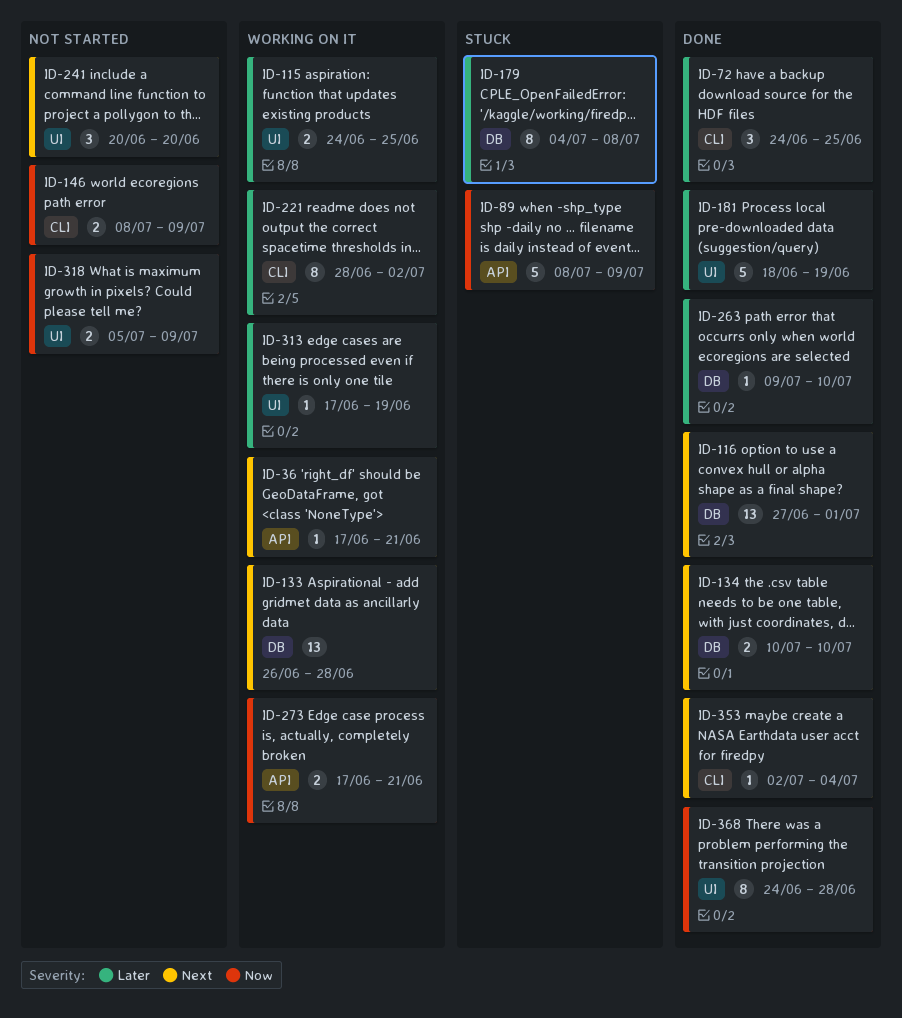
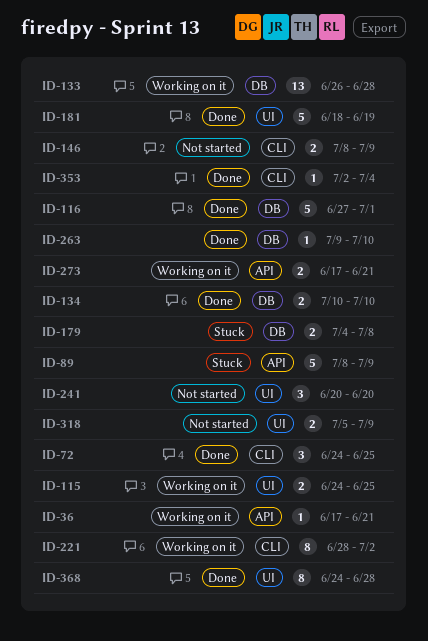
ID-116, estimate: 13 -> 5
ID-179, estimate: 8 -> 2
ID-313: present -> none

